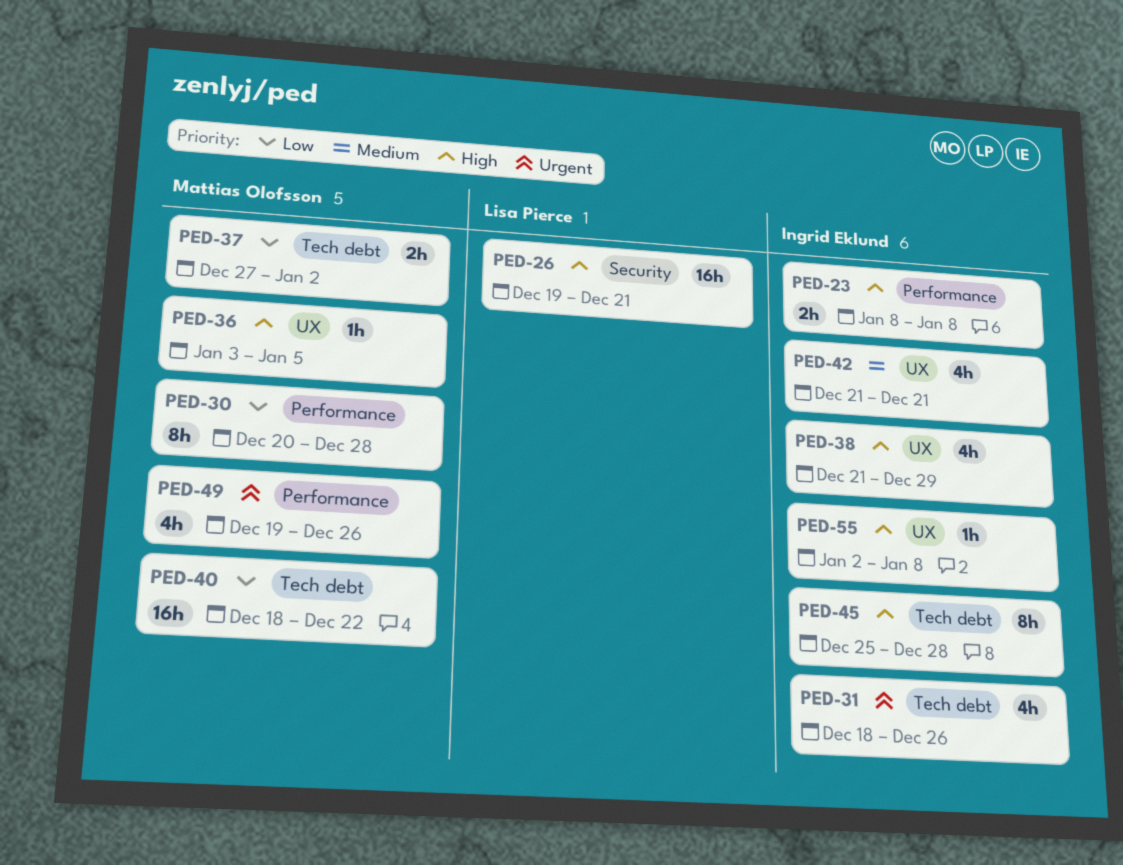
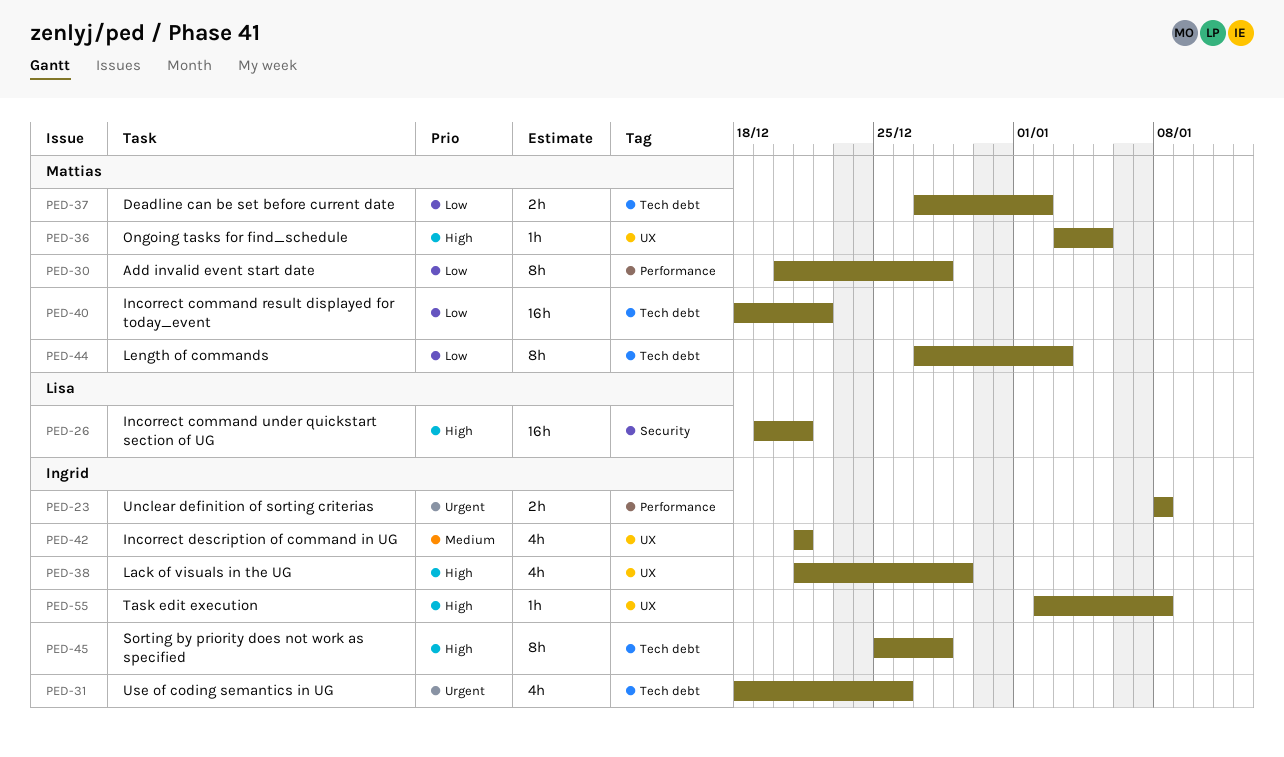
PED-23, priority: High -> Urgent
PED-44: none -> present
PED-49: present -> none

